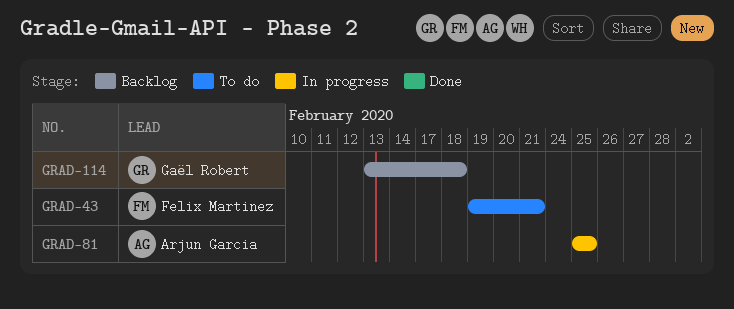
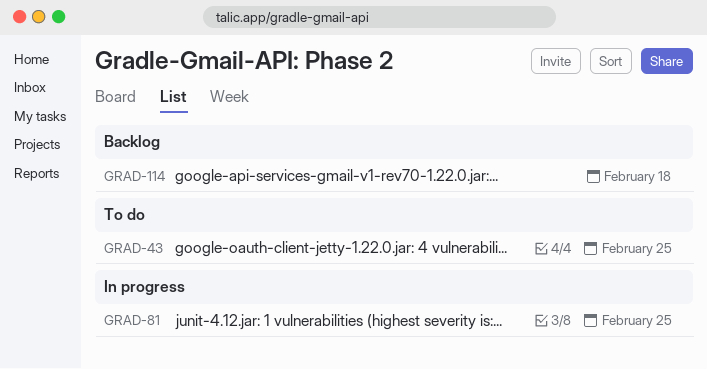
GRAD-43, due: Feb 21 -> Feb 25

